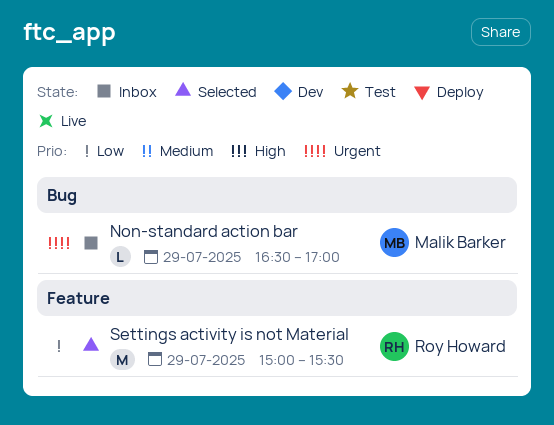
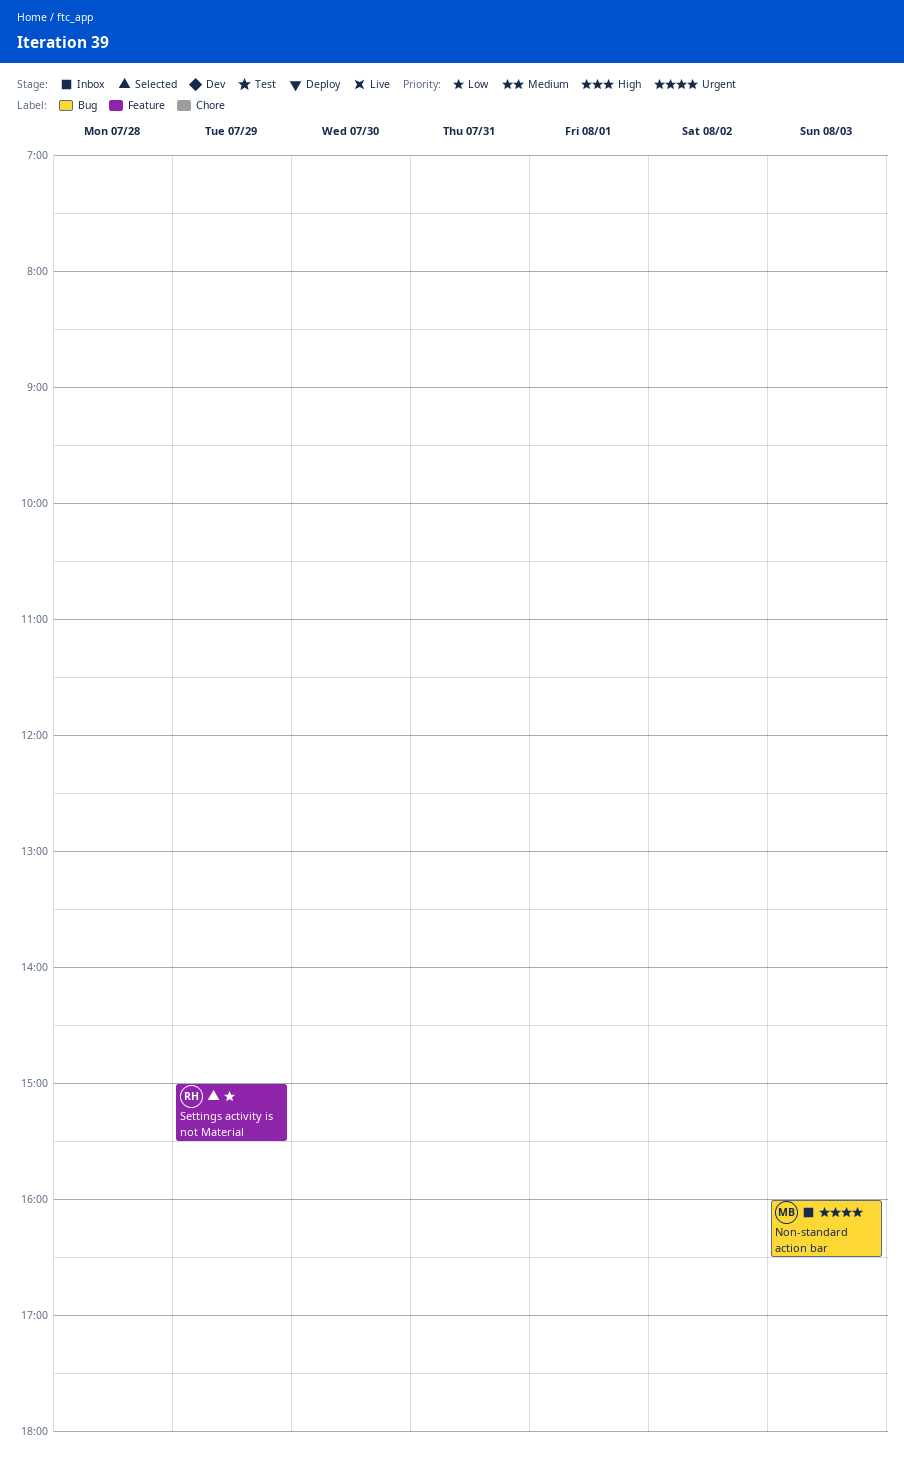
Non-standard action bar, day: Jul 29 -> Aug 3
Non-standard action bar, begins: 16:30 -> 16:00
Non-standard action bar, ends: 17:00 -> 16:30

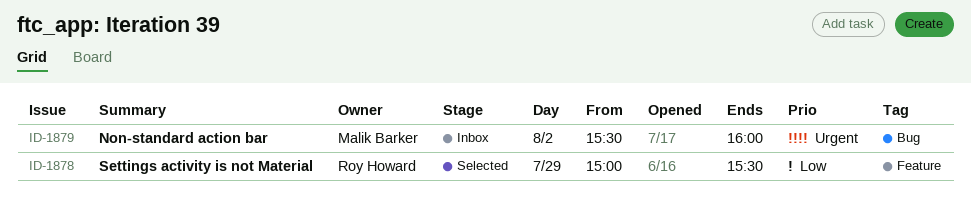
Non-standard action bar, day: Aug 3 -> Aug 2
Non-standard action bar, begins: 16:00 -> 15:30
Non-standard action bar, ends: 16:30 -> 16:00

